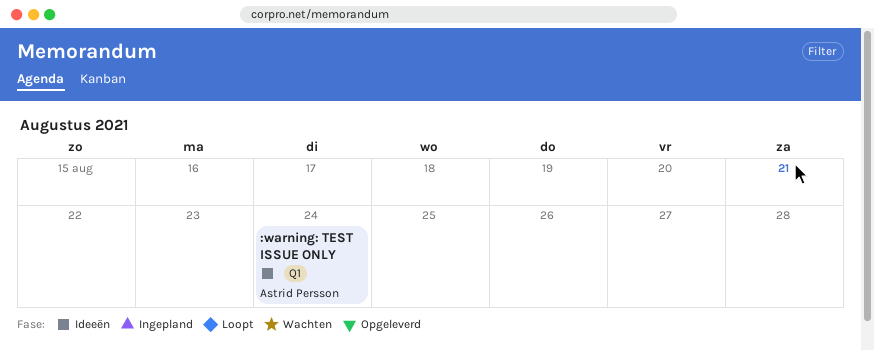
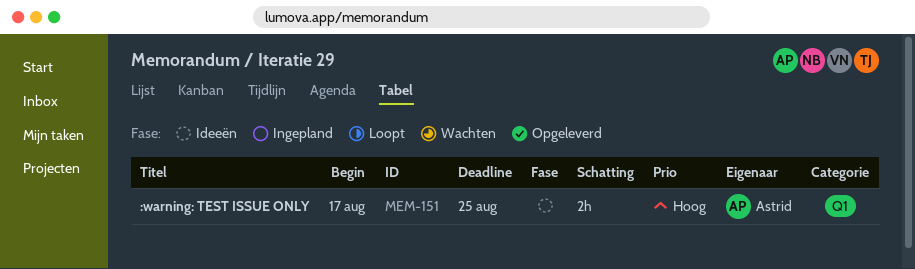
:warning: TEST ISSUE ONLY, due: Aug 24 -> Aug 25

